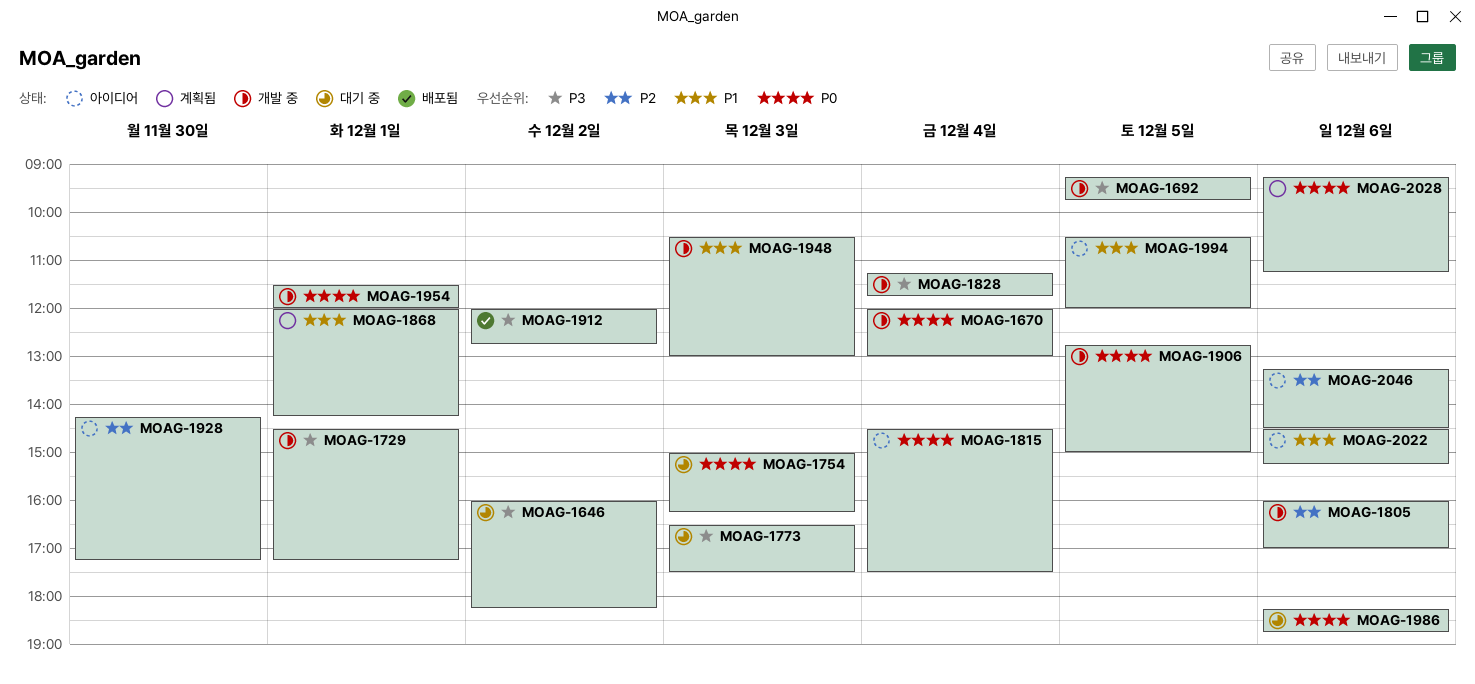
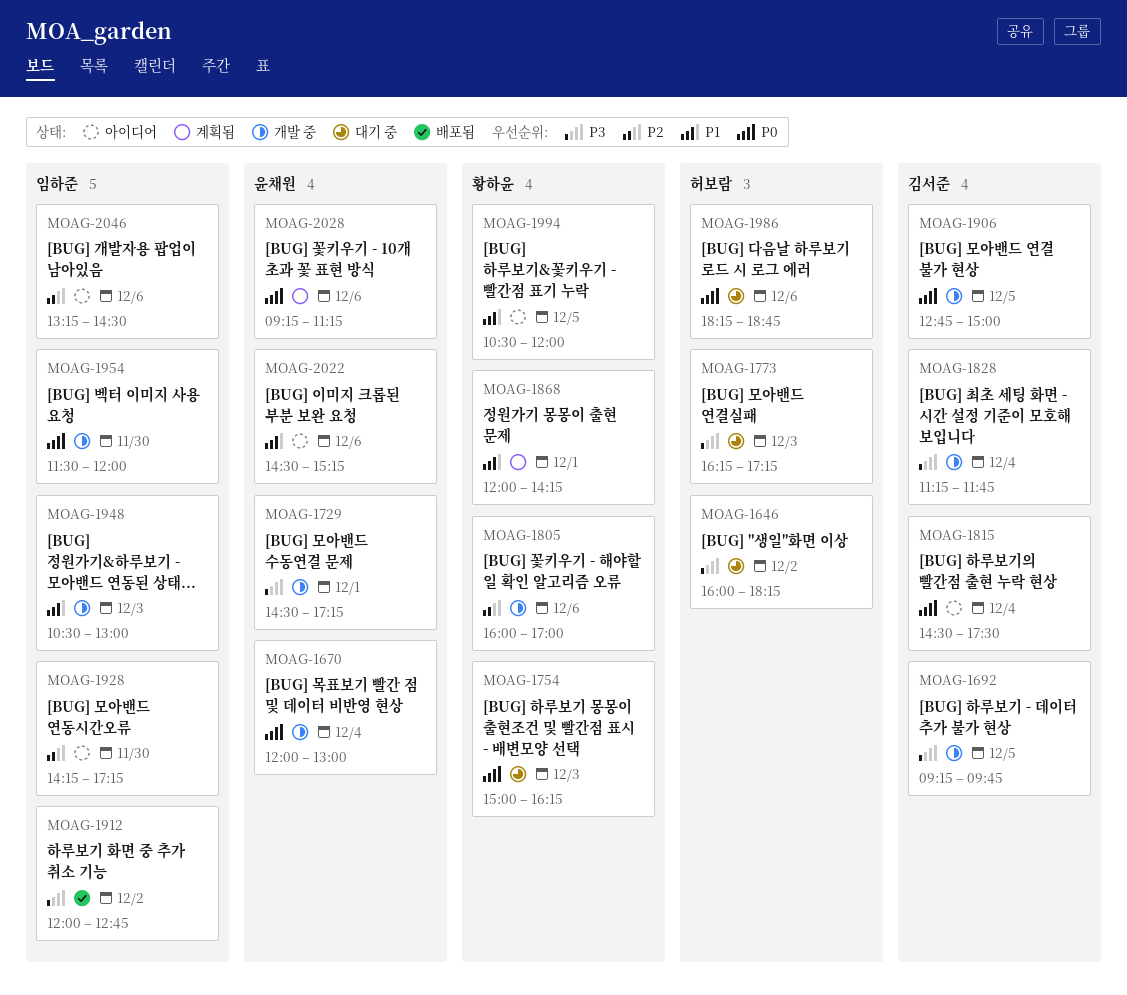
MOAG-1773, begins: 16:30 -> 16:15
MOAG-1773, ends: 17:30 -> 17:15
MOAG-1954, day: Dec 1 -> Nov 30

